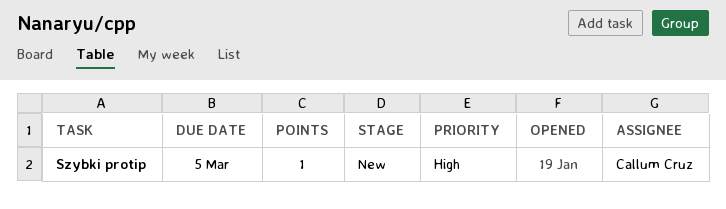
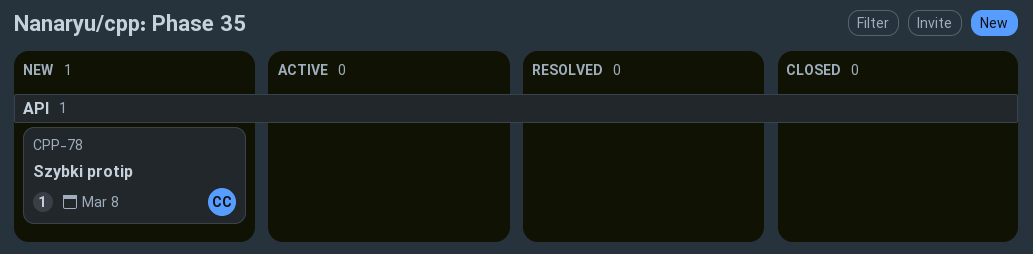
Szybki protip, due: Mar 5 -> Mar 8

